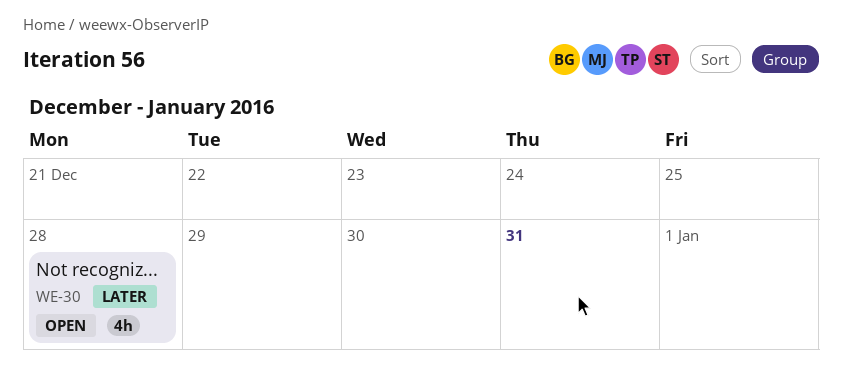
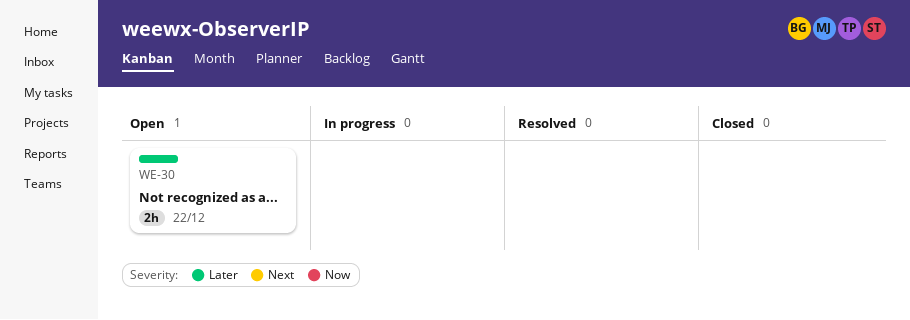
WE-30, estimate: 4h -> 2h
WE-30, due: Dec 28 -> Dec 22

